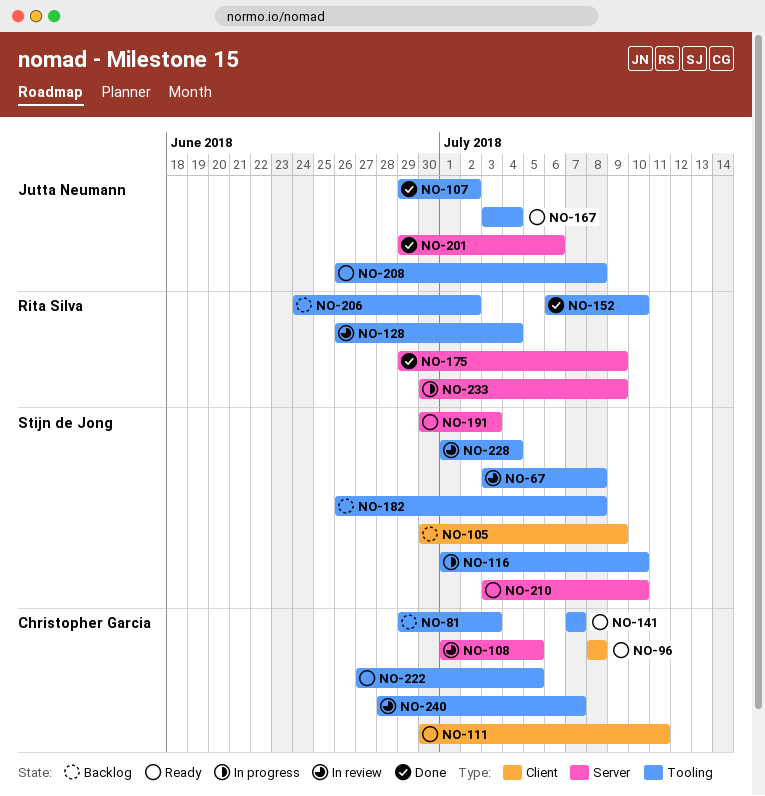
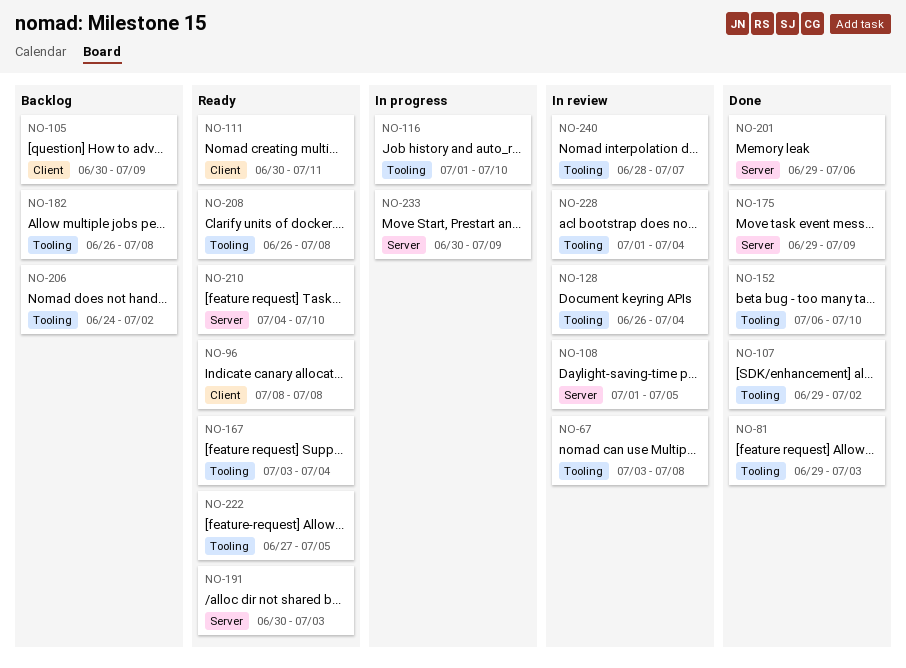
NO-81, status: Backlog -> Done
NO-141: present -> none
NO-210, start: Jul 3 -> Jul 4

